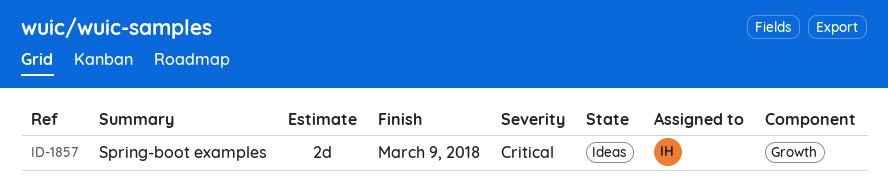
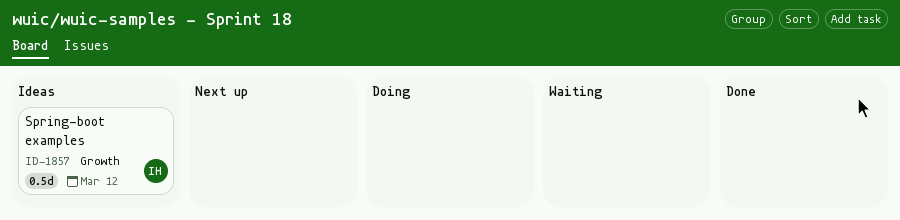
ID-1857, estimate: 2d -> 0.5d
ID-1857, due: Mar 9 -> Mar 12

